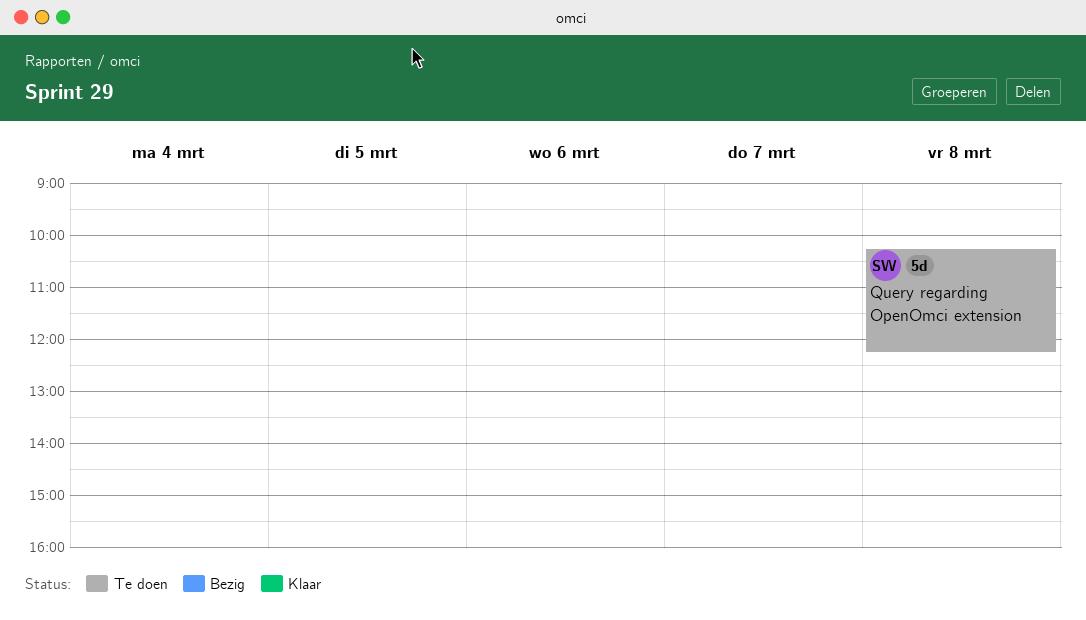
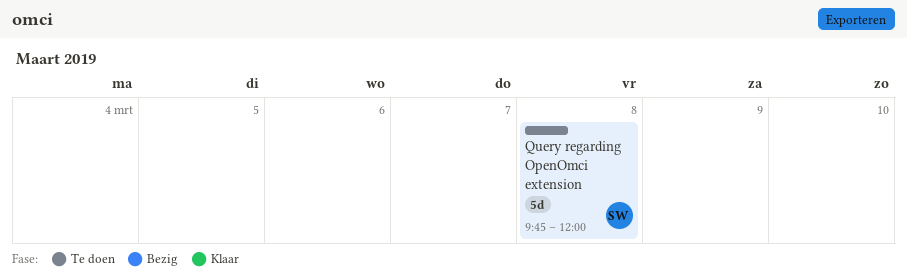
Query regarding OpenOmci extension, begins: 10:15 -> 09:45
Query regarding OpenOmci extension, ends: 12:15 -> 12:00

